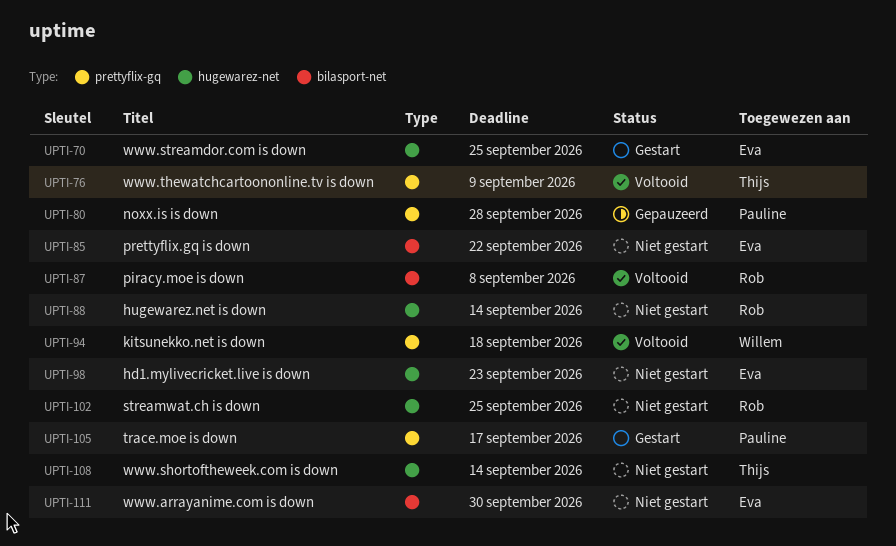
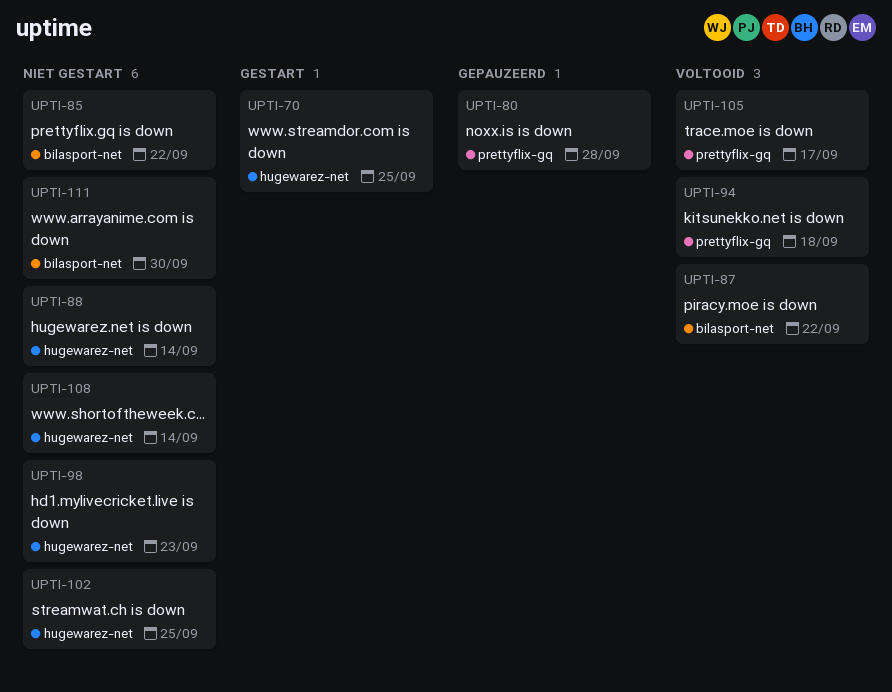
UPTI-76: present -> none
UPTI-87, due: Sep 8 -> Sep 22
UPTI-105, status: Gestart -> Voltooid

